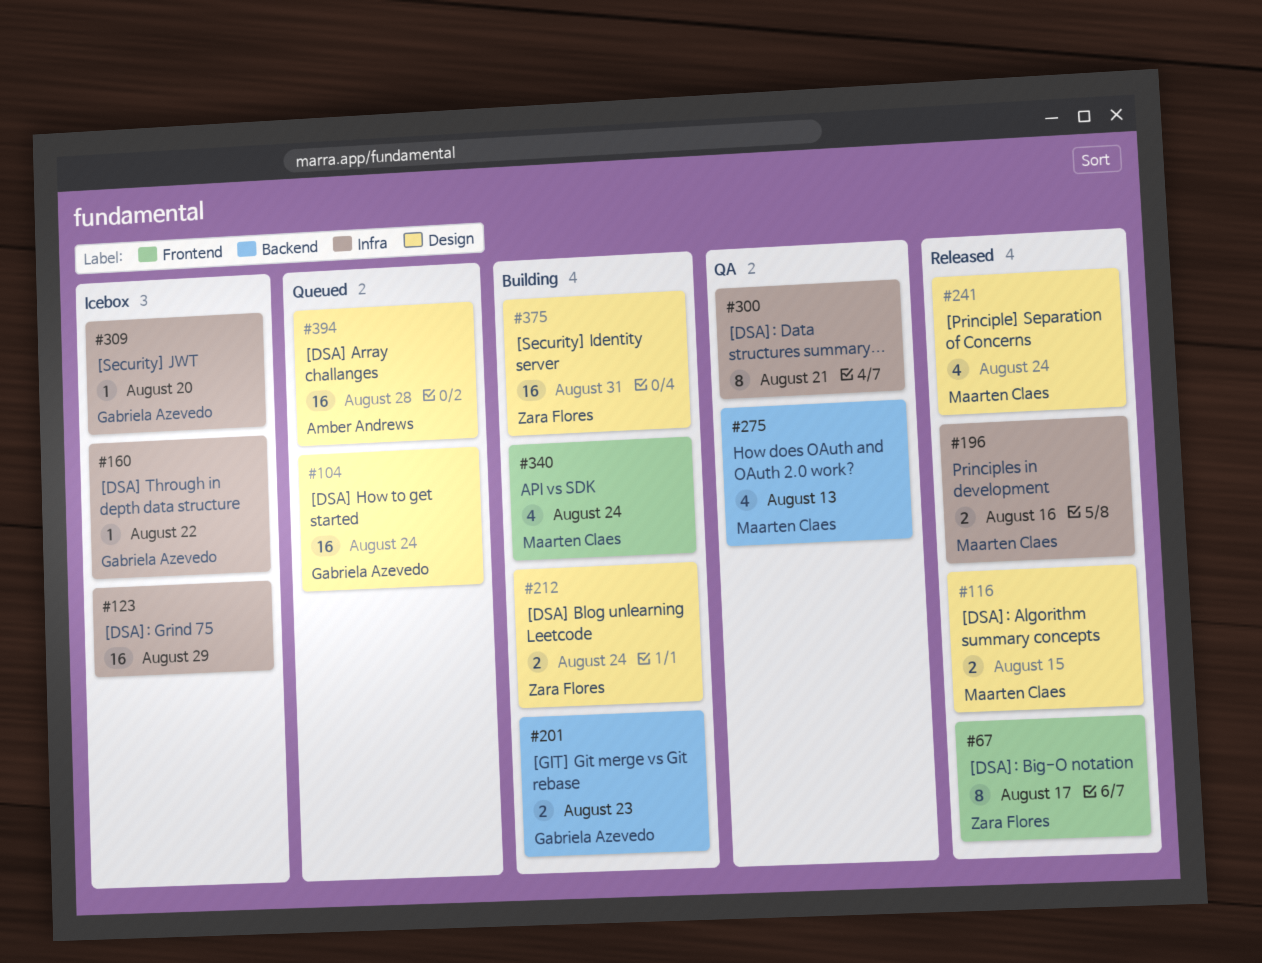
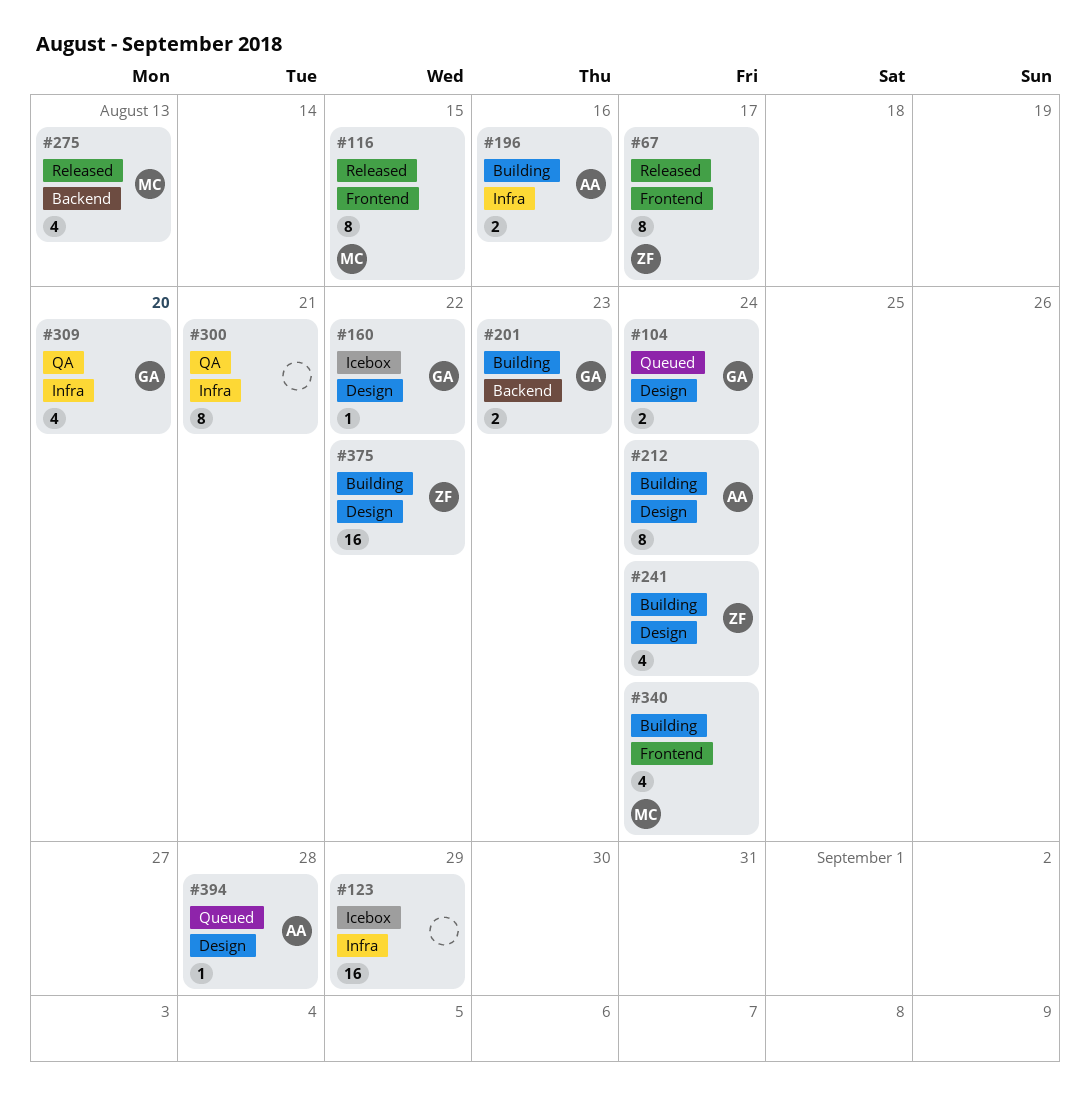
#104, estimate: 16 -> 2
#116, label: Design -> Frontend
#116, estimate: 2 -> 8
#160, label: Infra -> Design
#196, status: Released -> Building
#196, owner: Maarten Claes -> Amber Andrews
#212, owner: Zara Flores -> Amber Andrews
#212, estimate: 2 -> 8
#241, status: Released -> Building
#241, owner: Maarten Claes -> Zara Flores
#275, status: QA -> Released
#309, status: Icebox -> QA
#309, estimate: 1 -> 4
#375, due: Aug 31 -> Aug 22
#394, estimate: 16 -> 1

